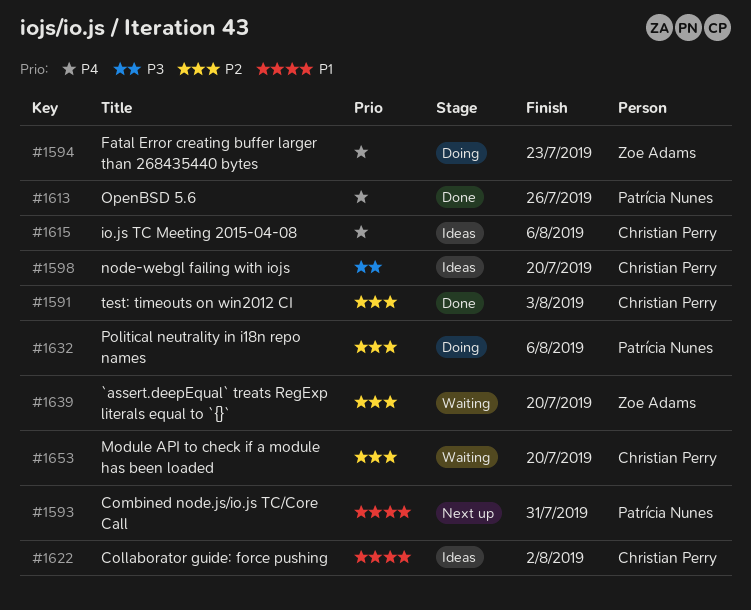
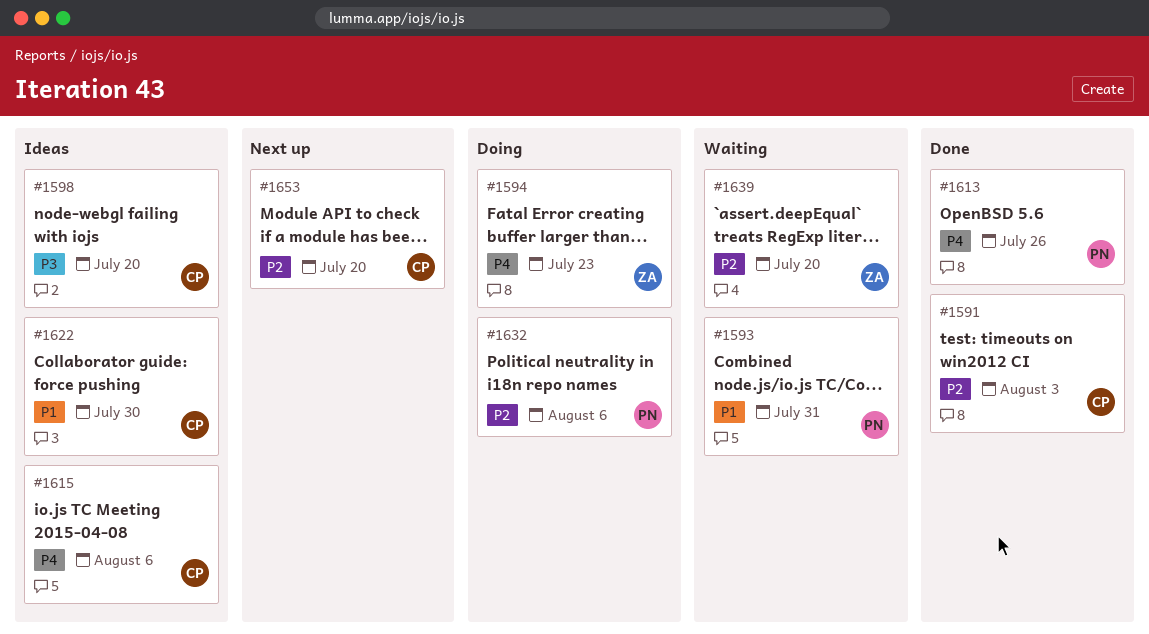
#1593, status: Next up -> Waiting
#1622, due: Aug 2 -> Jul 30
#1653, status: Waiting -> Next up

